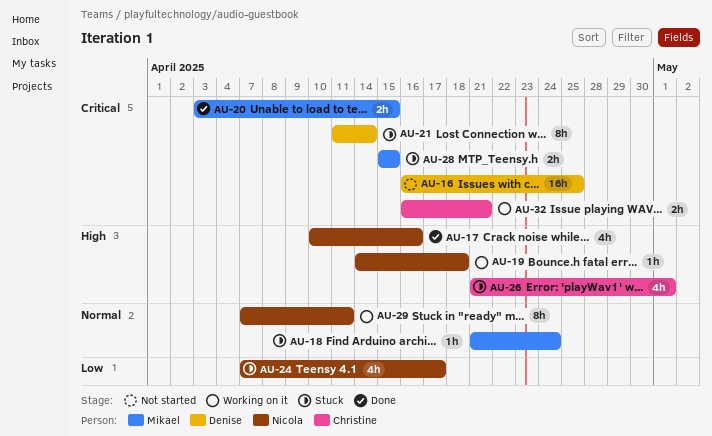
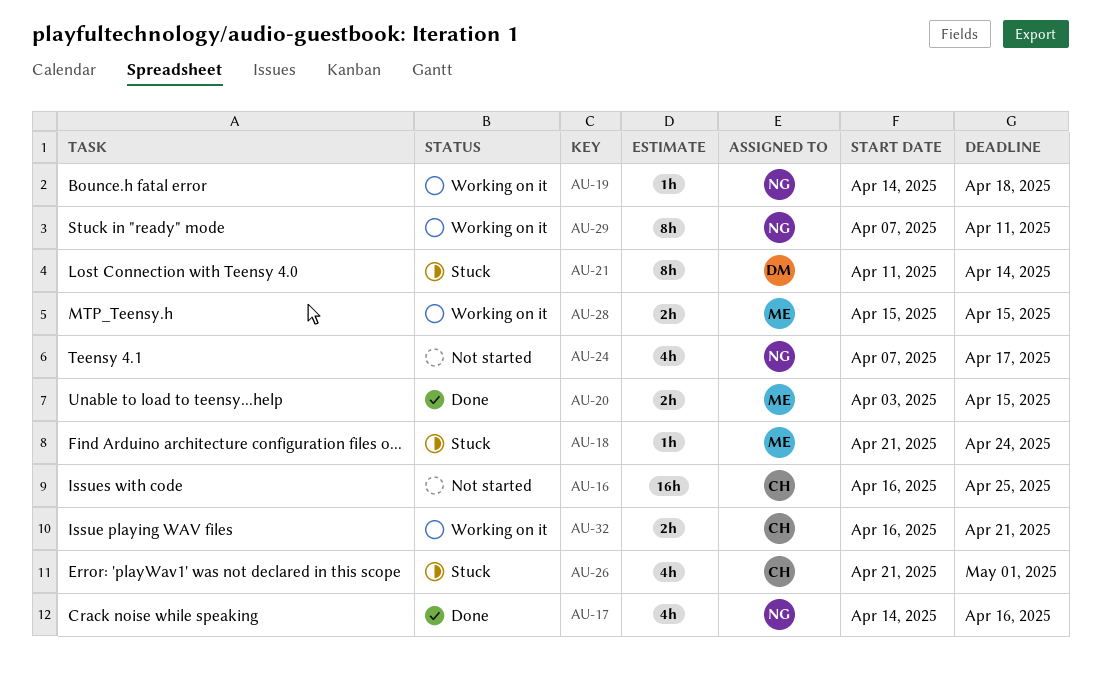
AU-16, owner: Denise -> Christine
AU-17, start: Apr 10 -> Apr 14
AU-24, status: Stuck -> Not started
AU-28, status: Stuck -> Working on it

